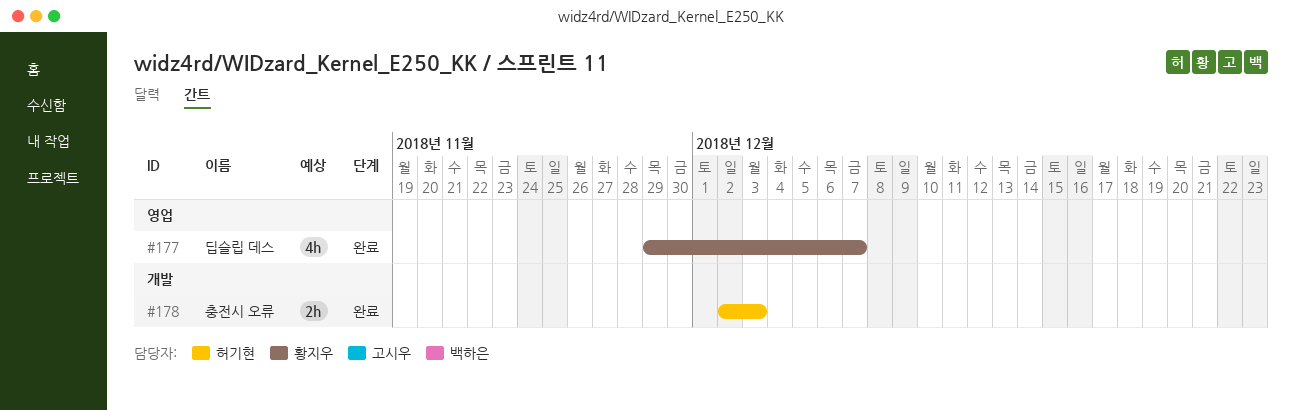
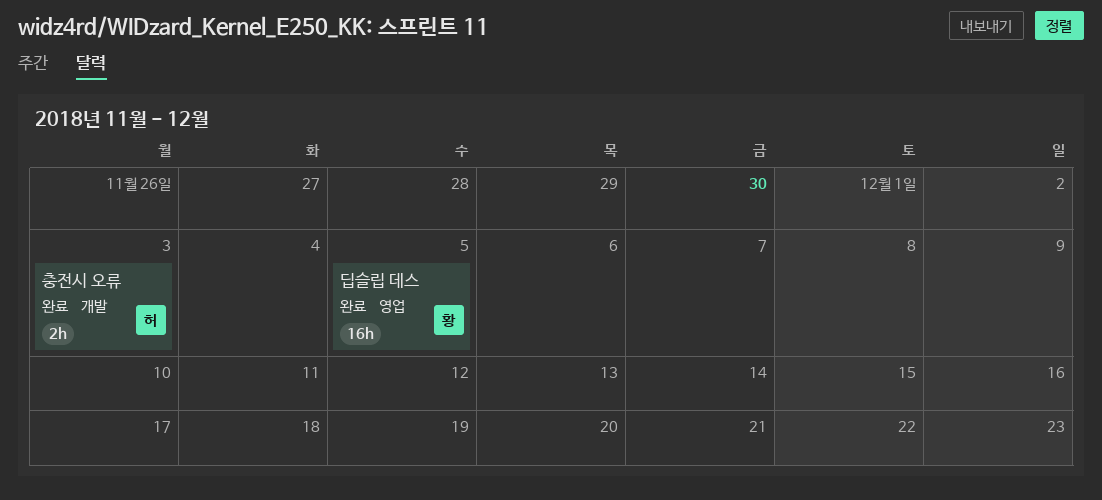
딥슬립 데스, estimate: 4h -> 16h
딥슬립 데스, due: Dec 7 -> Dec 5

